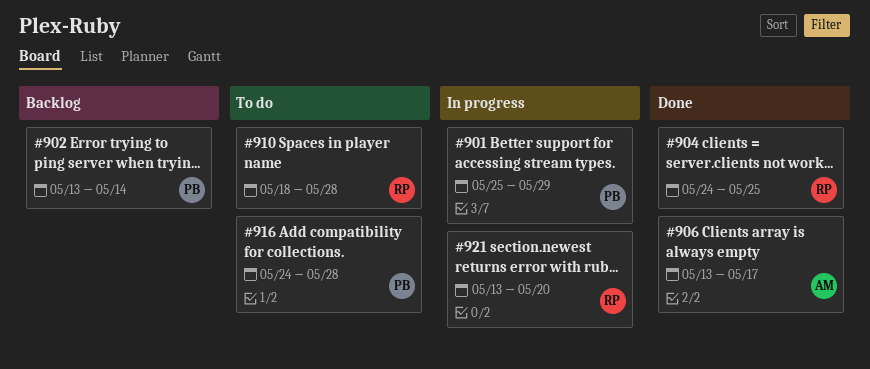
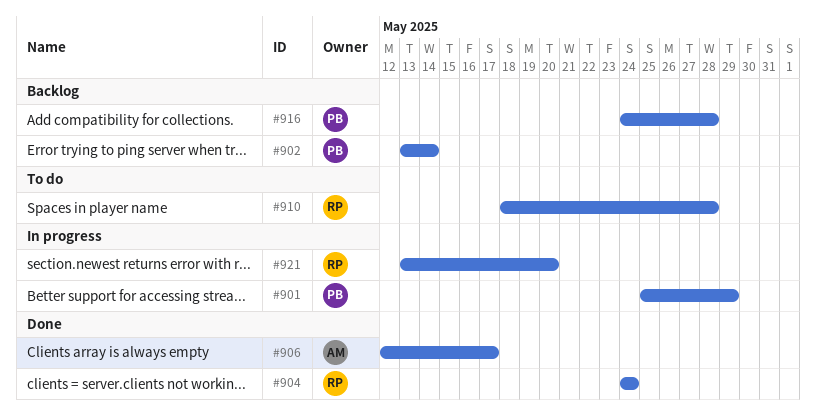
#904, due: May 25 -> May 24
#906, start: May 13 -> May 12
#916, status: To do -> Backlog

